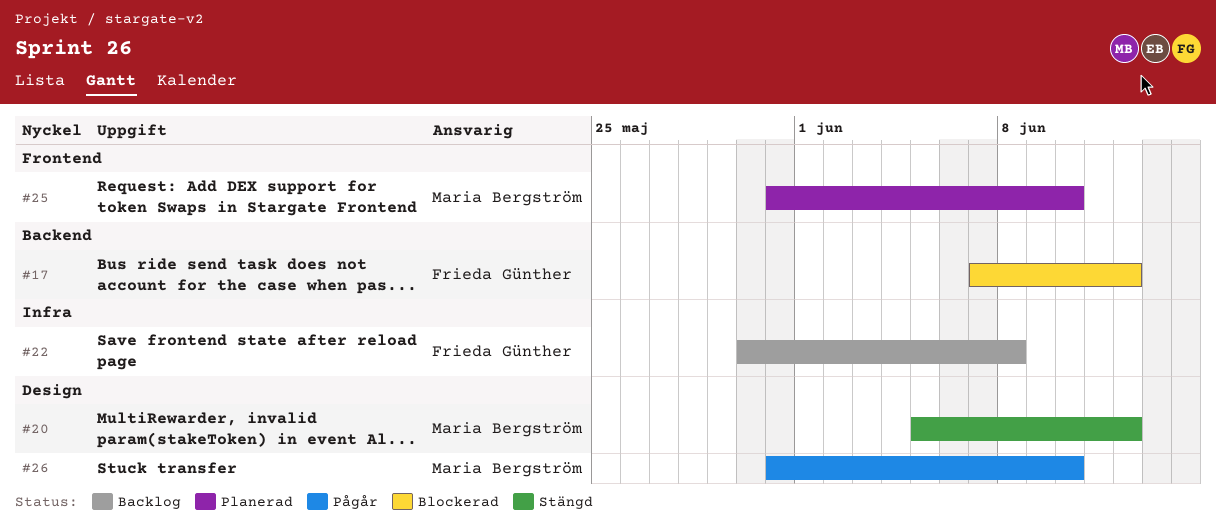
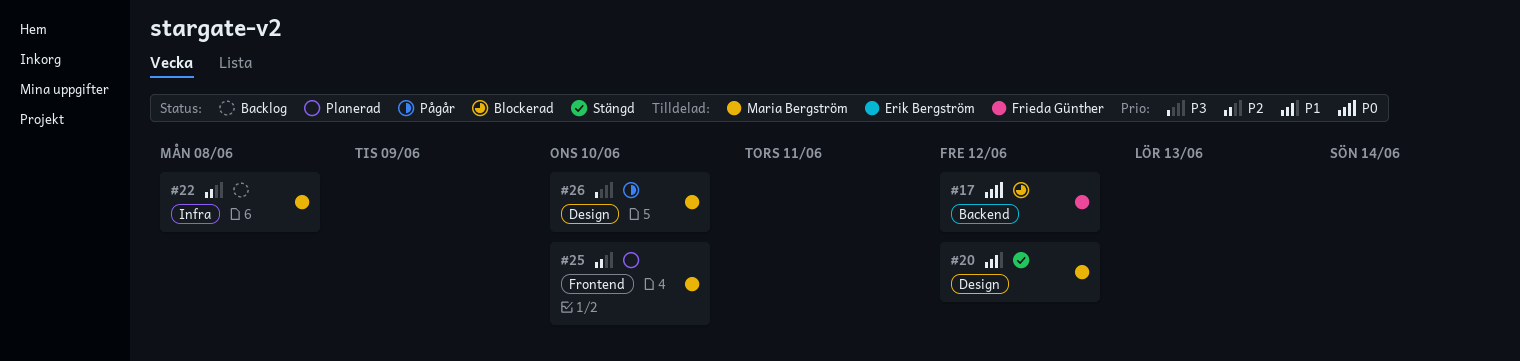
#22, owner: Frieda Günther -> Maria Bergström

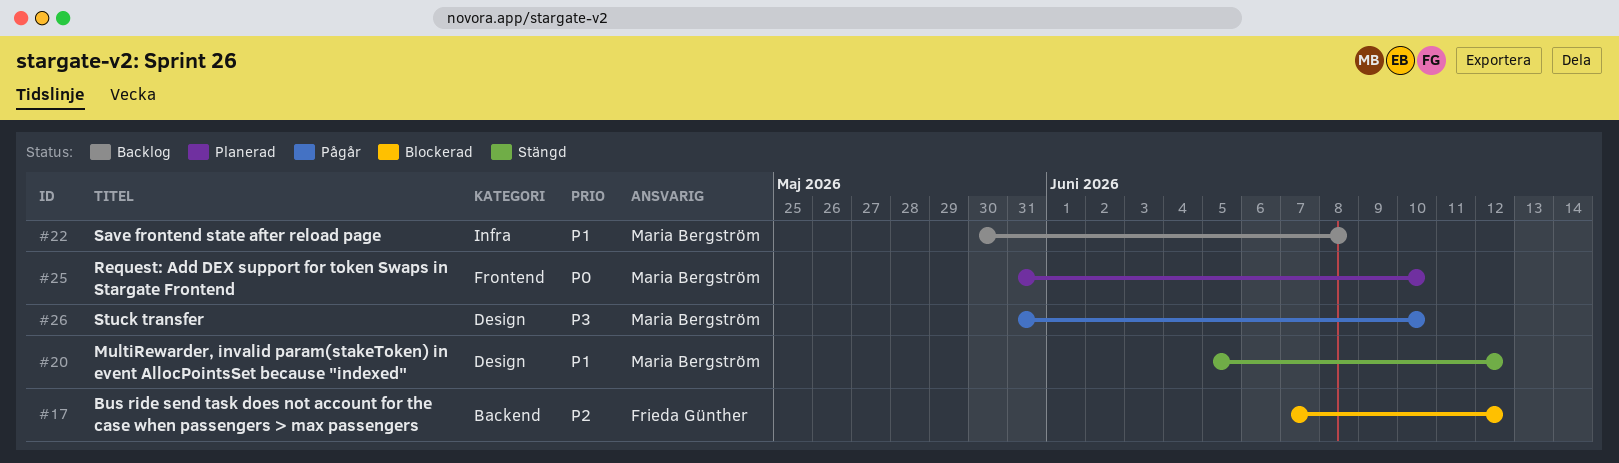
#17, priority: P0 -> P2
#22, priority: P2 -> P1
#25, priority: P2 -> P0

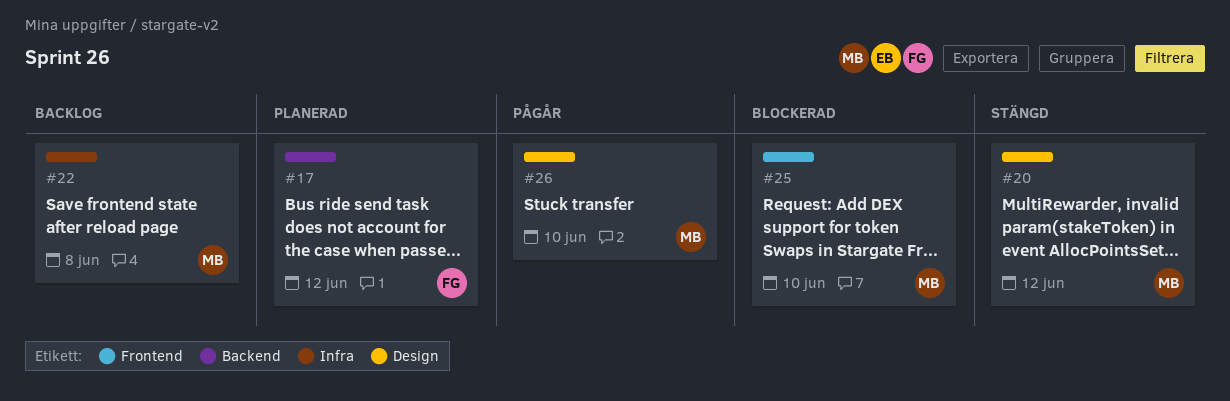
#17, status: Blockerad -> Planerad
#25, status: Planerad -> Blockerad

